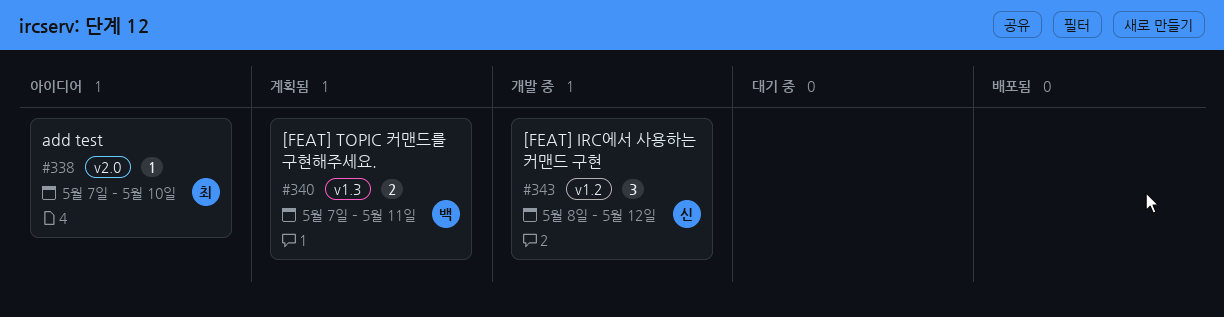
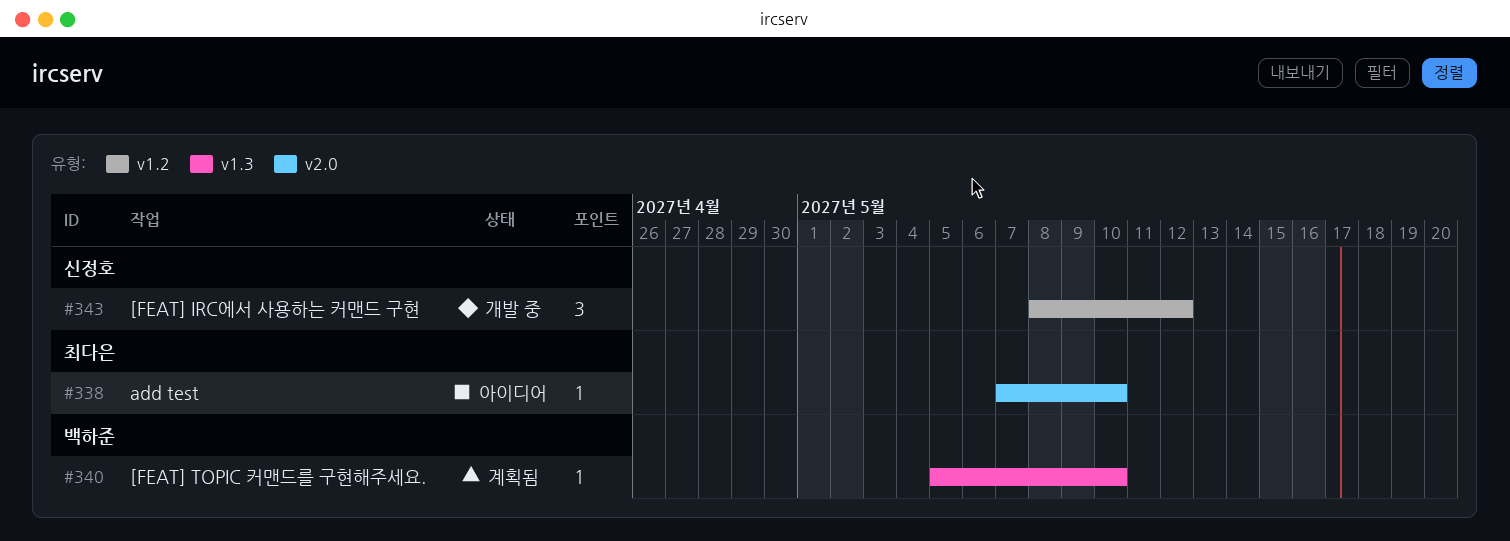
#340, estimate: 2 -> 1
#340, start: May 7 -> May 5
#340, due: May 11 -> May 10

